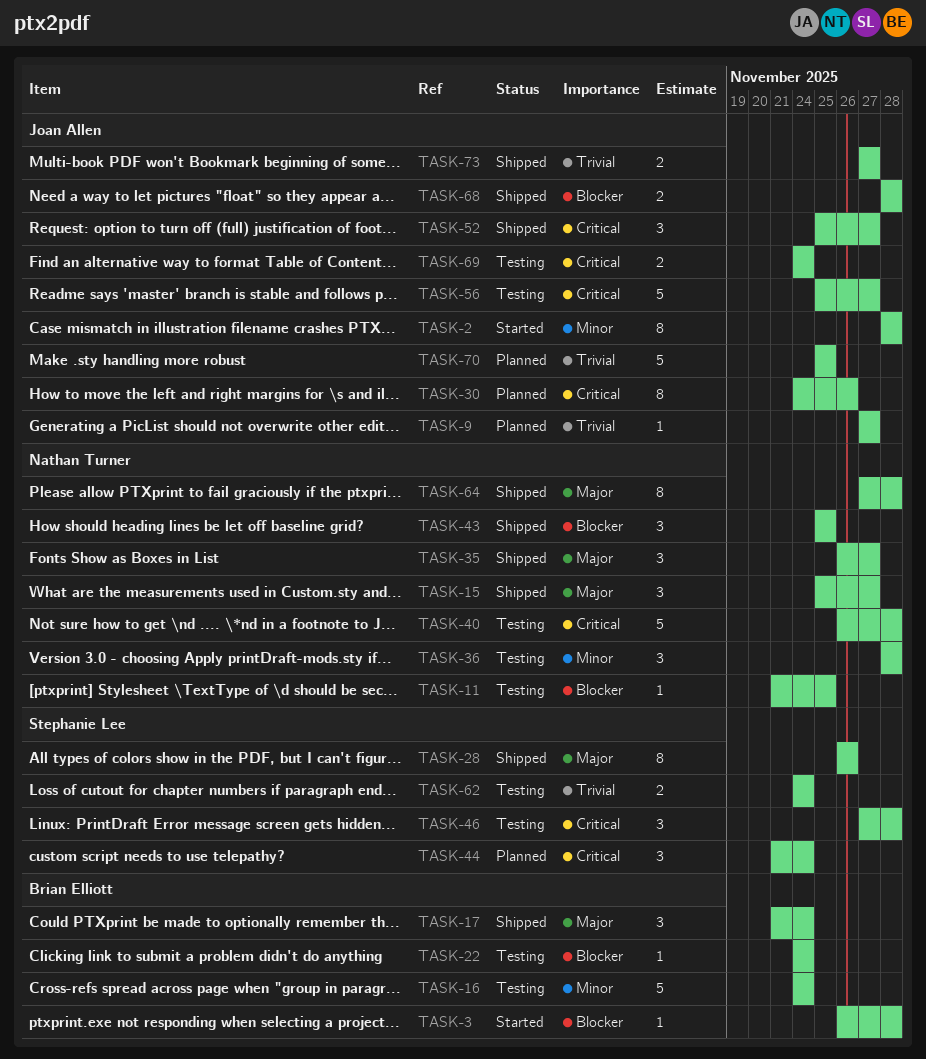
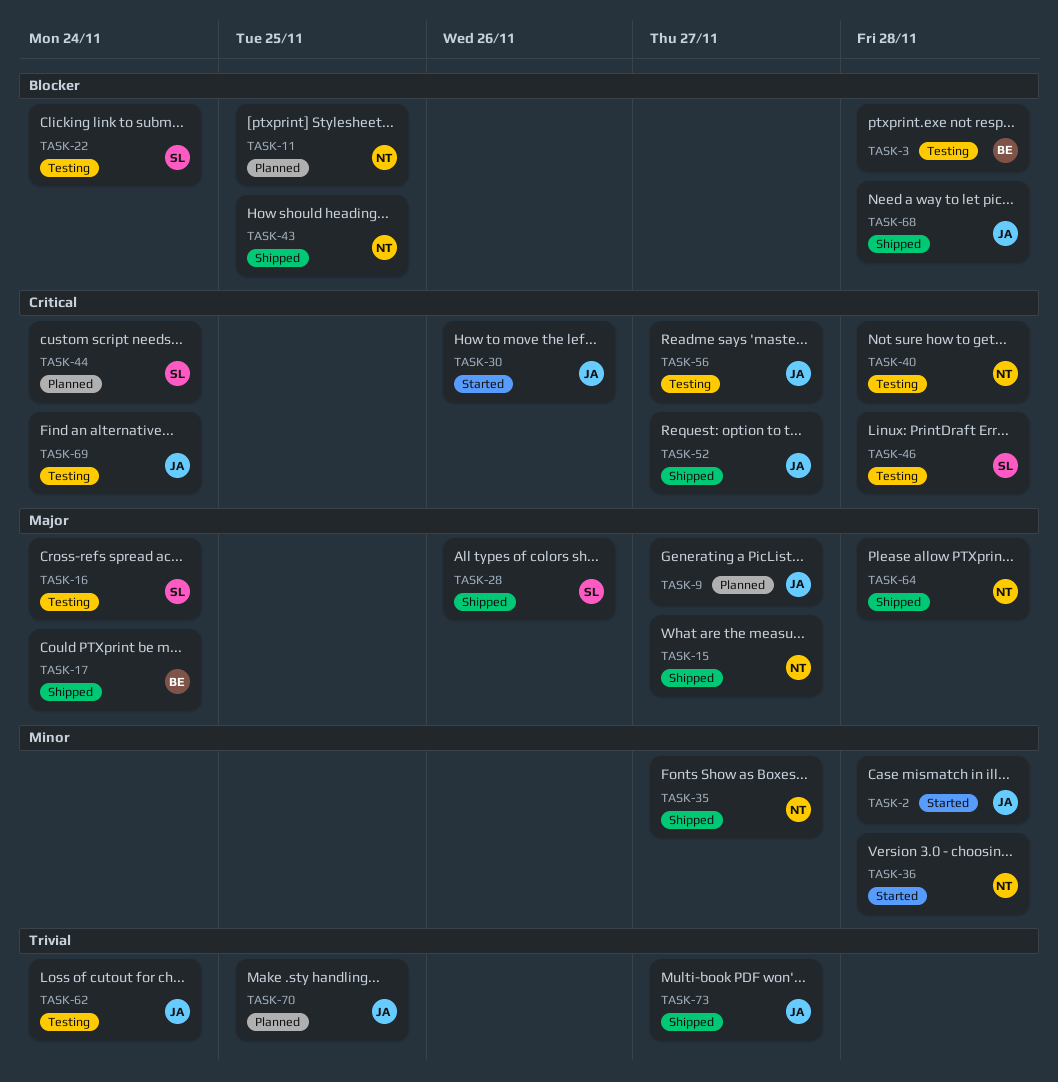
TASK-3, status: Started -> Testing
TASK-9, priority: Trivial -> Major
TASK-11, status: Testing -> Planned
TASK-16, owner: Brian Elliott -> Stephanie Lee
TASK-16, priority: Minor -> Major
TASK-22, owner: Brian Elliott -> Stephanie Lee
TASK-30, status: Planned -> Started
TASK-35, priority: Major -> Minor
TASK-36, status: Testing -> Started
TASK-62, owner: Stephanie Lee -> Joan Allen

